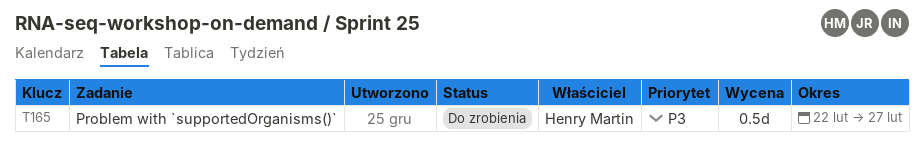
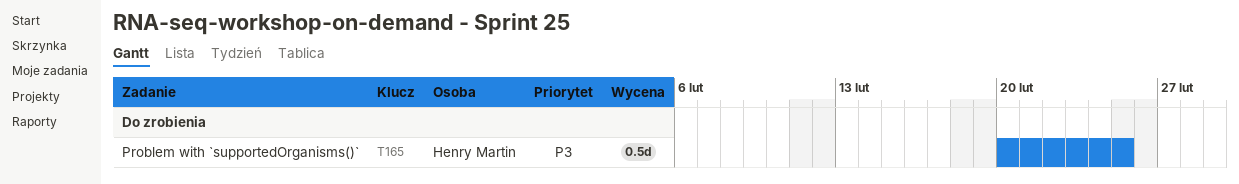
T165, start: Feb 22 -> Feb 20
T165, due: Feb 27 -> Feb 25

